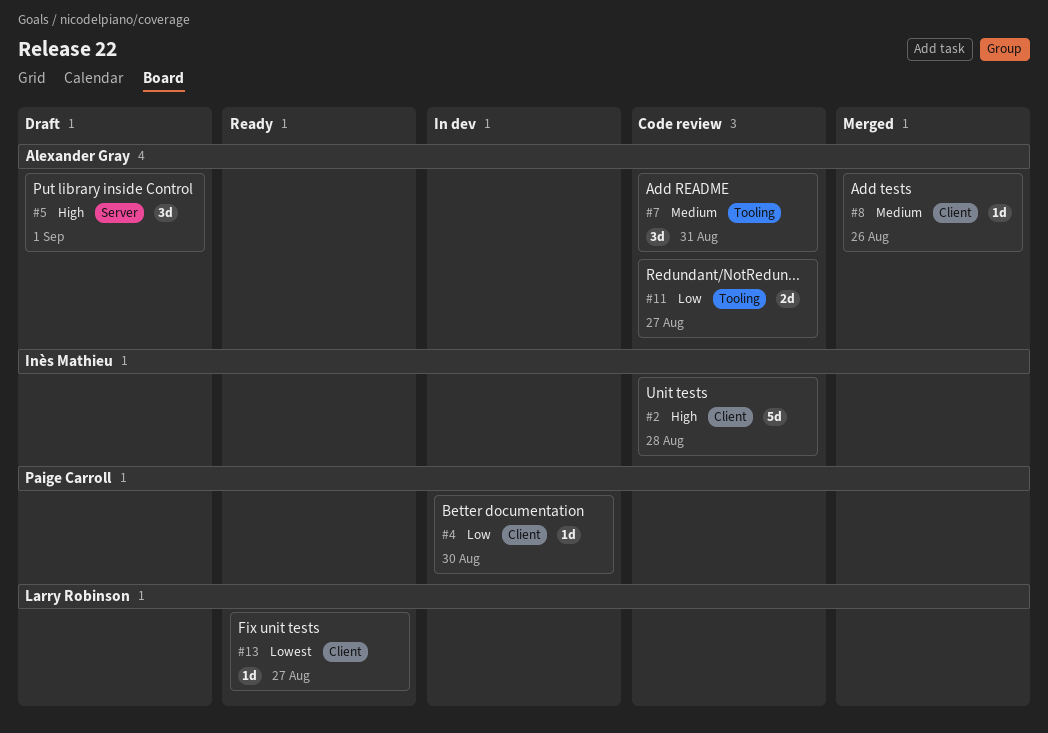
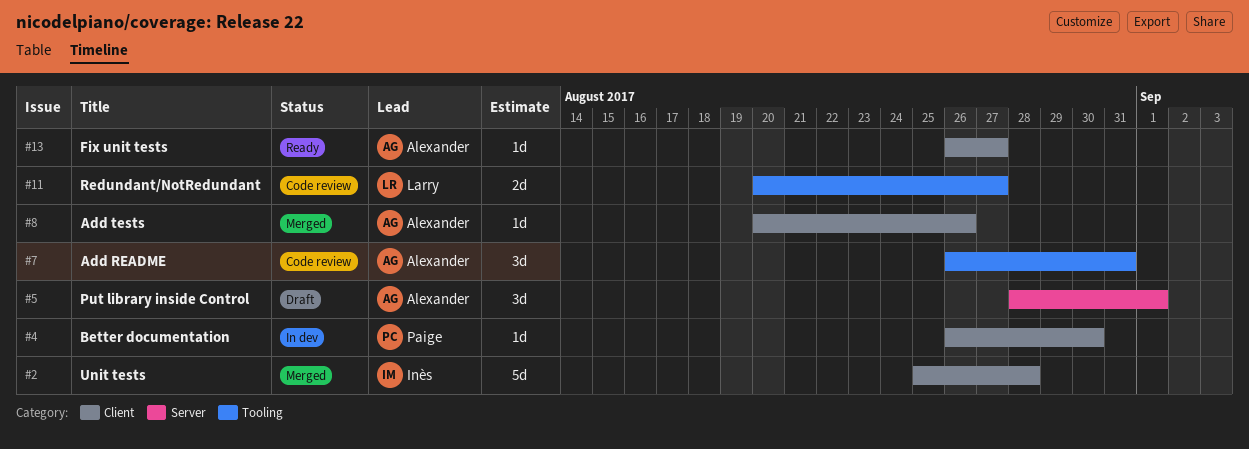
#2, status: Code review -> Merged
#11, owner: Alexander Gray -> Larry Robinson
#13, owner: Larry Robinson -> Alexander Gray

